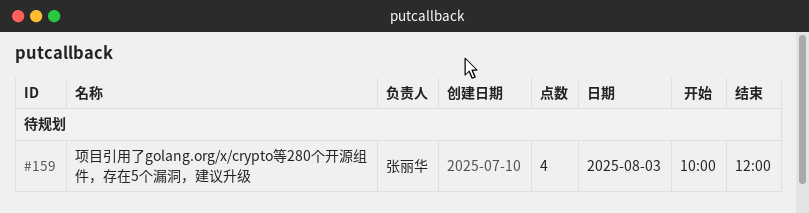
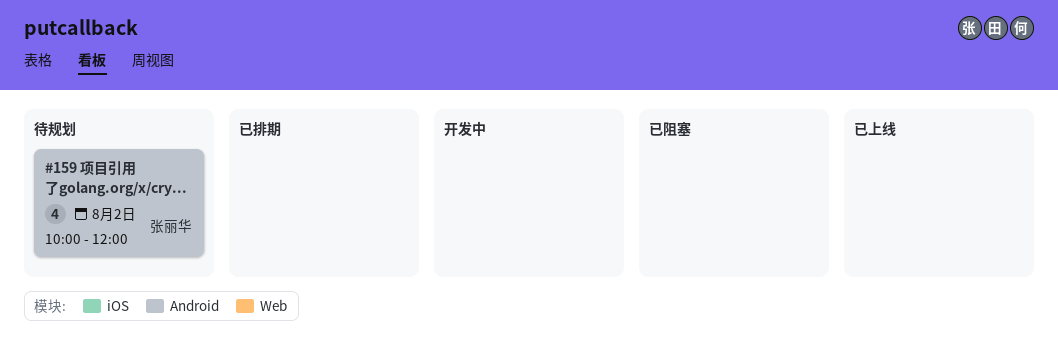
#159, day: Aug 3 -> Aug 2

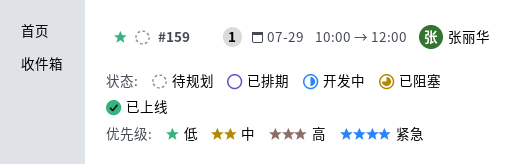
#159, estimate: 4 -> 1
#159, day: Aug 2 -> Jul 29

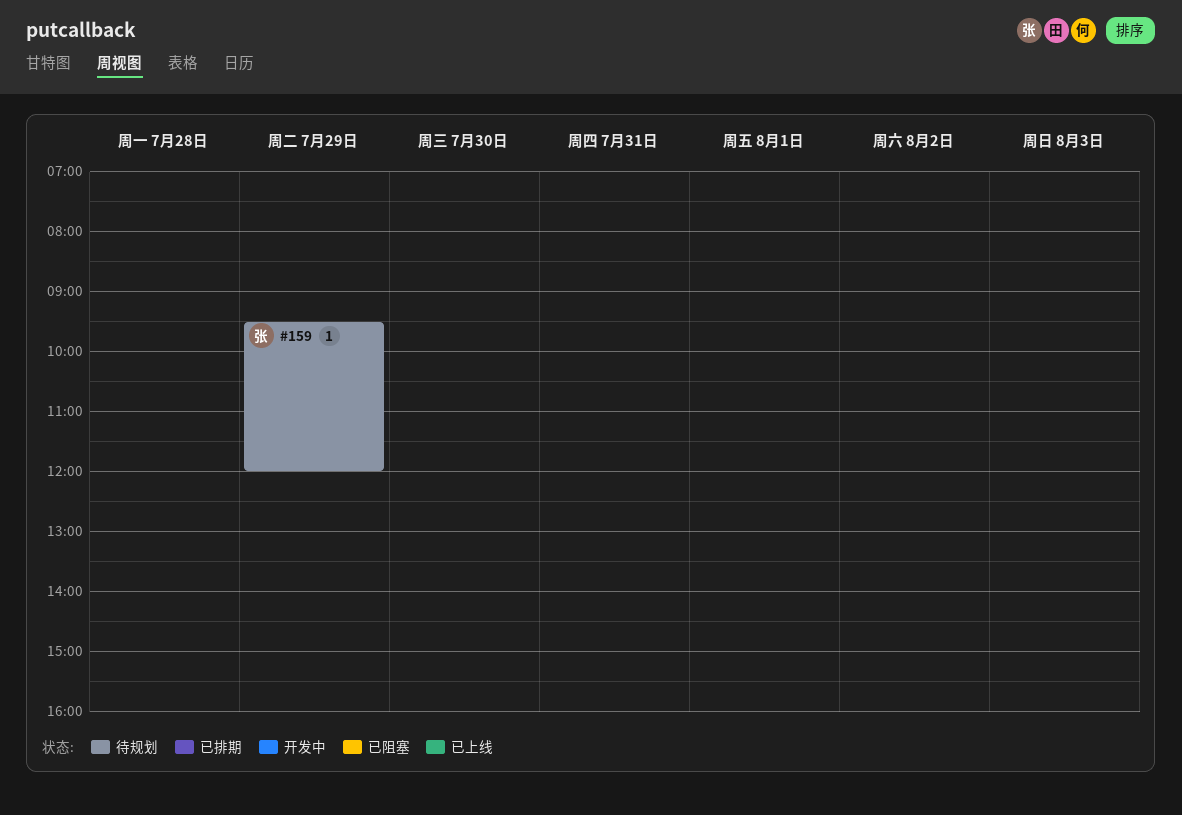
#159, begins: 10:00 -> 09:30

